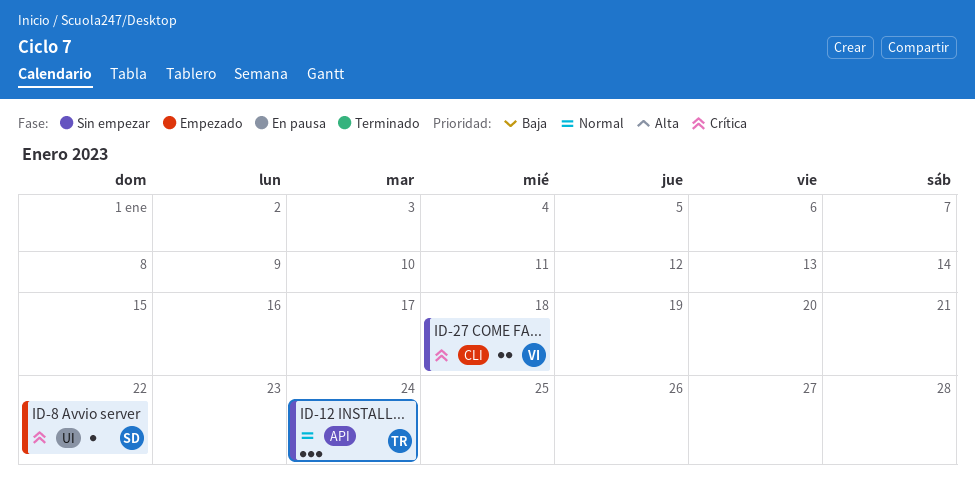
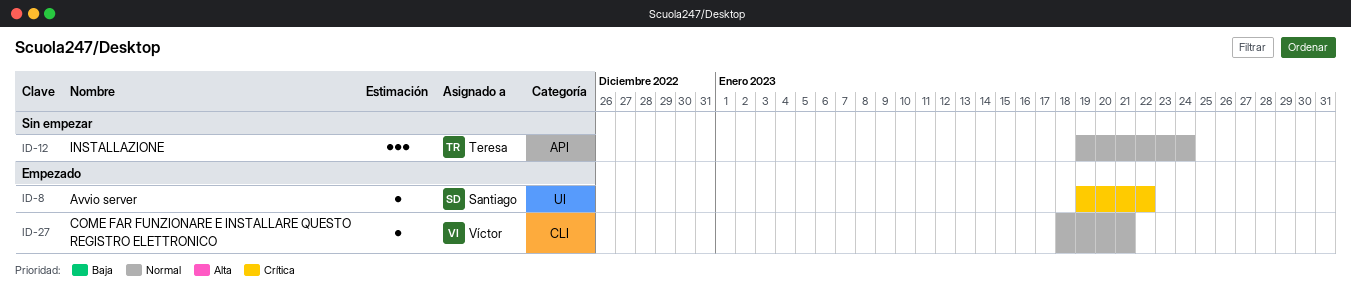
ID-27, status: Sin empezar -> Empezado
ID-27, priority: Crítica -> Normal
ID-27, estimate: 2 -> 1
ID-27, due: Jan 18 -> Jan 21

